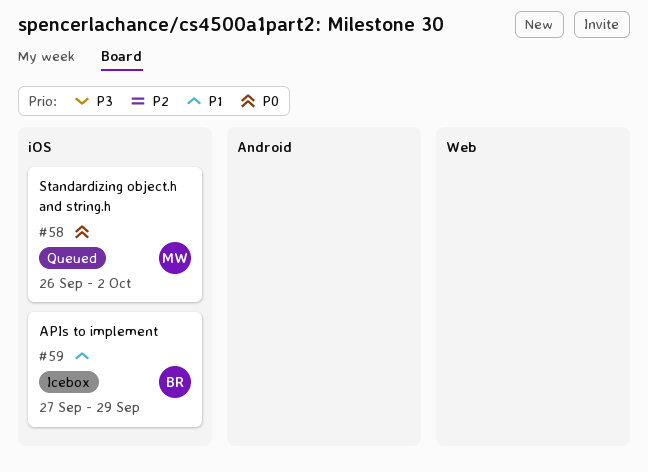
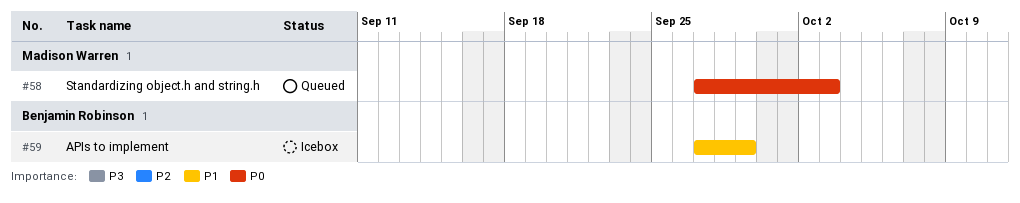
#58, start: Sep 26 -> Sep 27
#58, due: Oct 2 -> Oct 3

